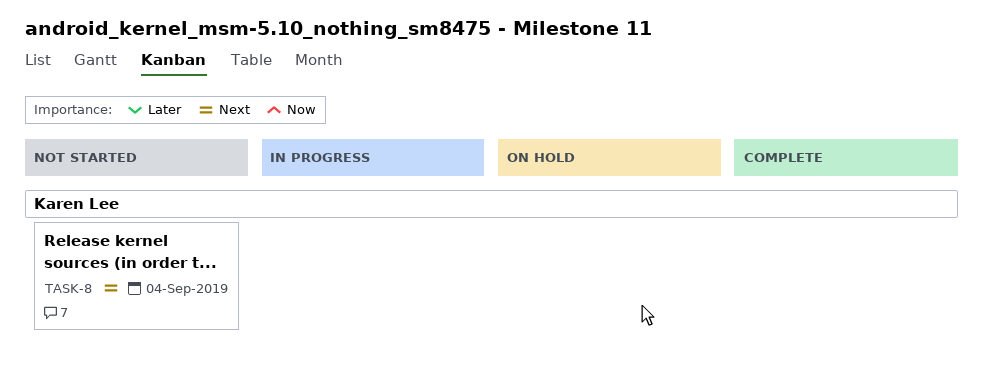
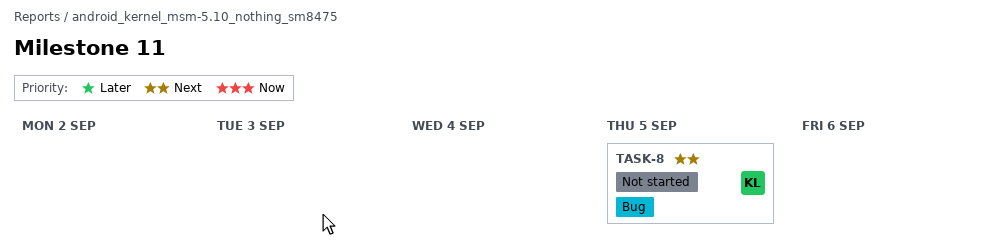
TASK-8, due: Sep 4 -> Sep 5

